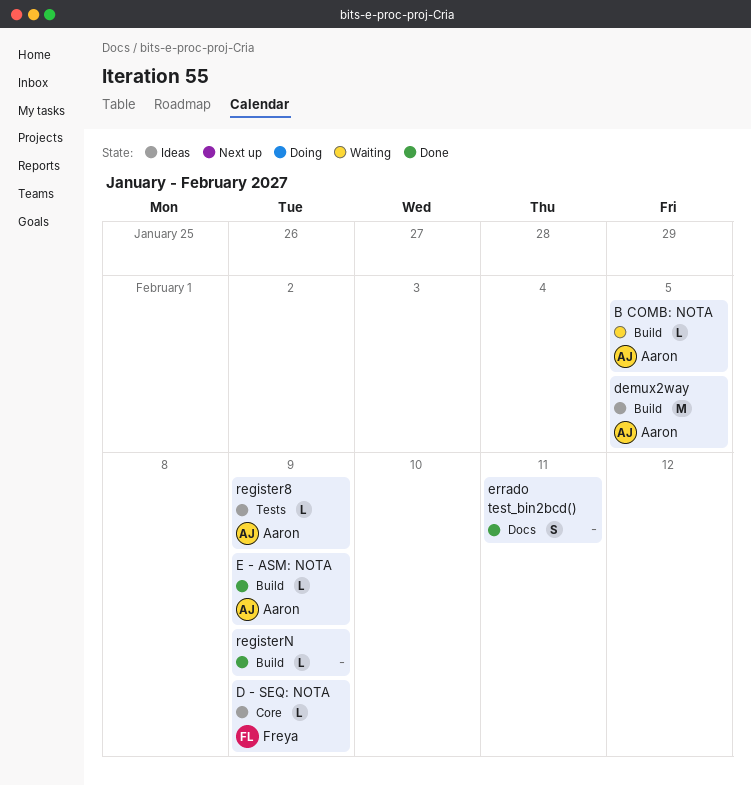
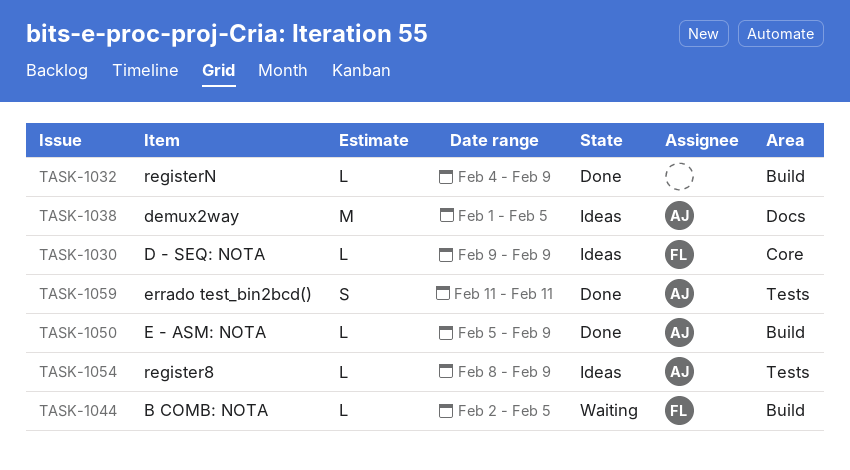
B COMB: NOTA, owner: Aaron -> Freya
demux2way, label: Build -> Docs
errado test_bin2bcd(), owner: none -> Aaron
errado test_bin2bcd(), label: Docs -> Tests

